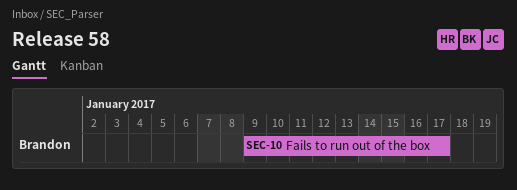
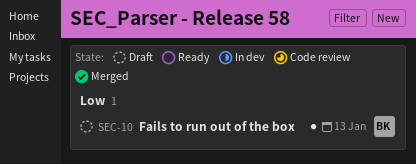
SEC-10, due: Jan 17 -> Jan 13

